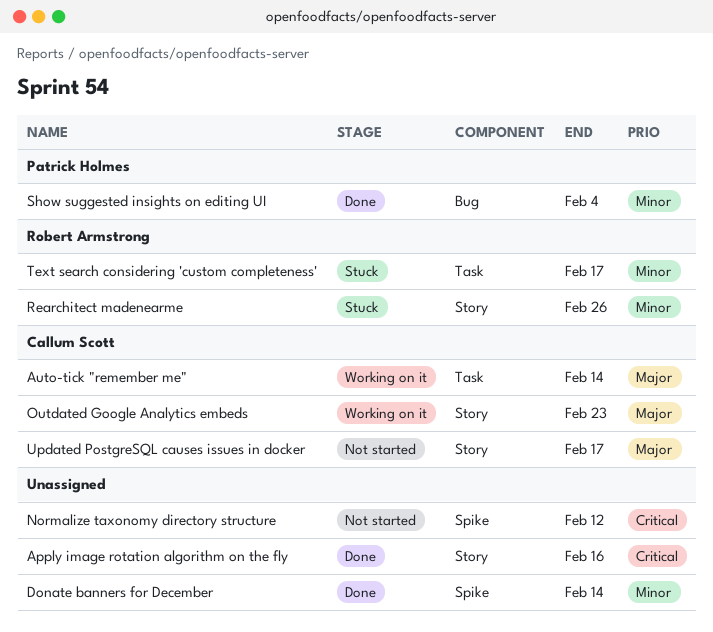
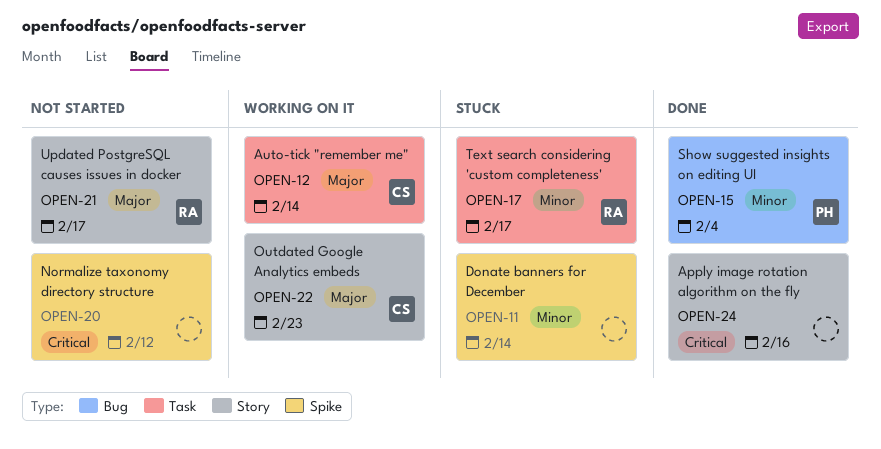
Donate banners for December, status: Done -> Stuck
Rearchitect madenearme: present -> none
Updated PostgreSQL causes issues in docker, owner: Callum Scott -> Robert Armstrong

